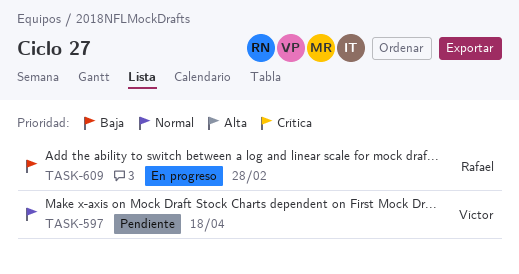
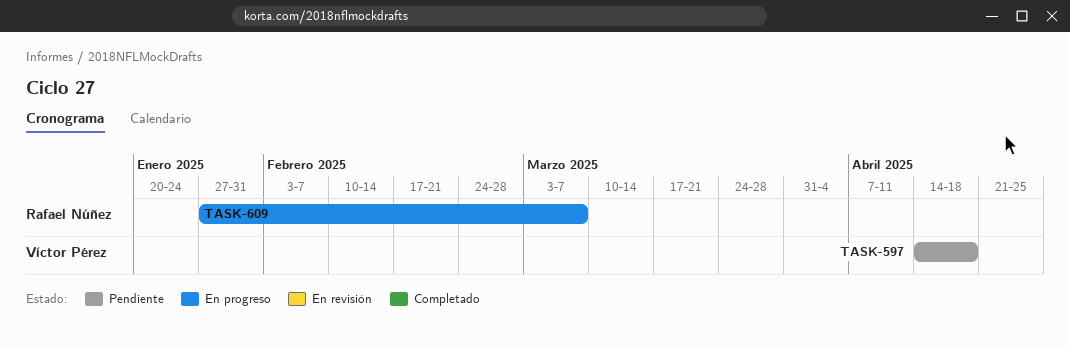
TASK-609, due: Feb 28 -> Mar 7

